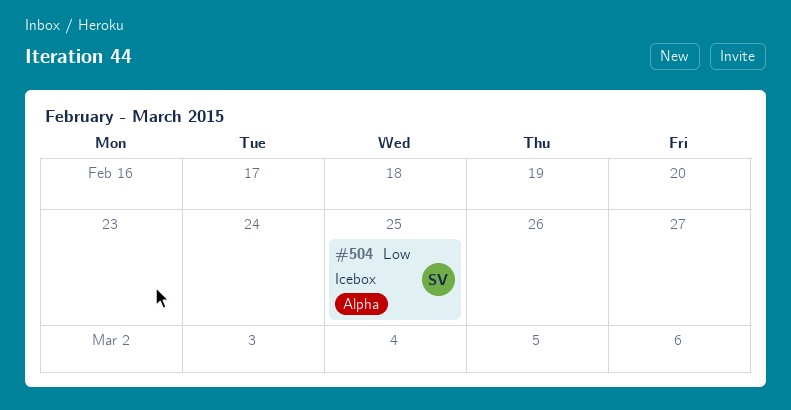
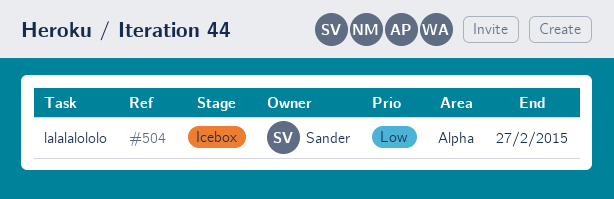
#504, due: Feb 25 -> Feb 27

